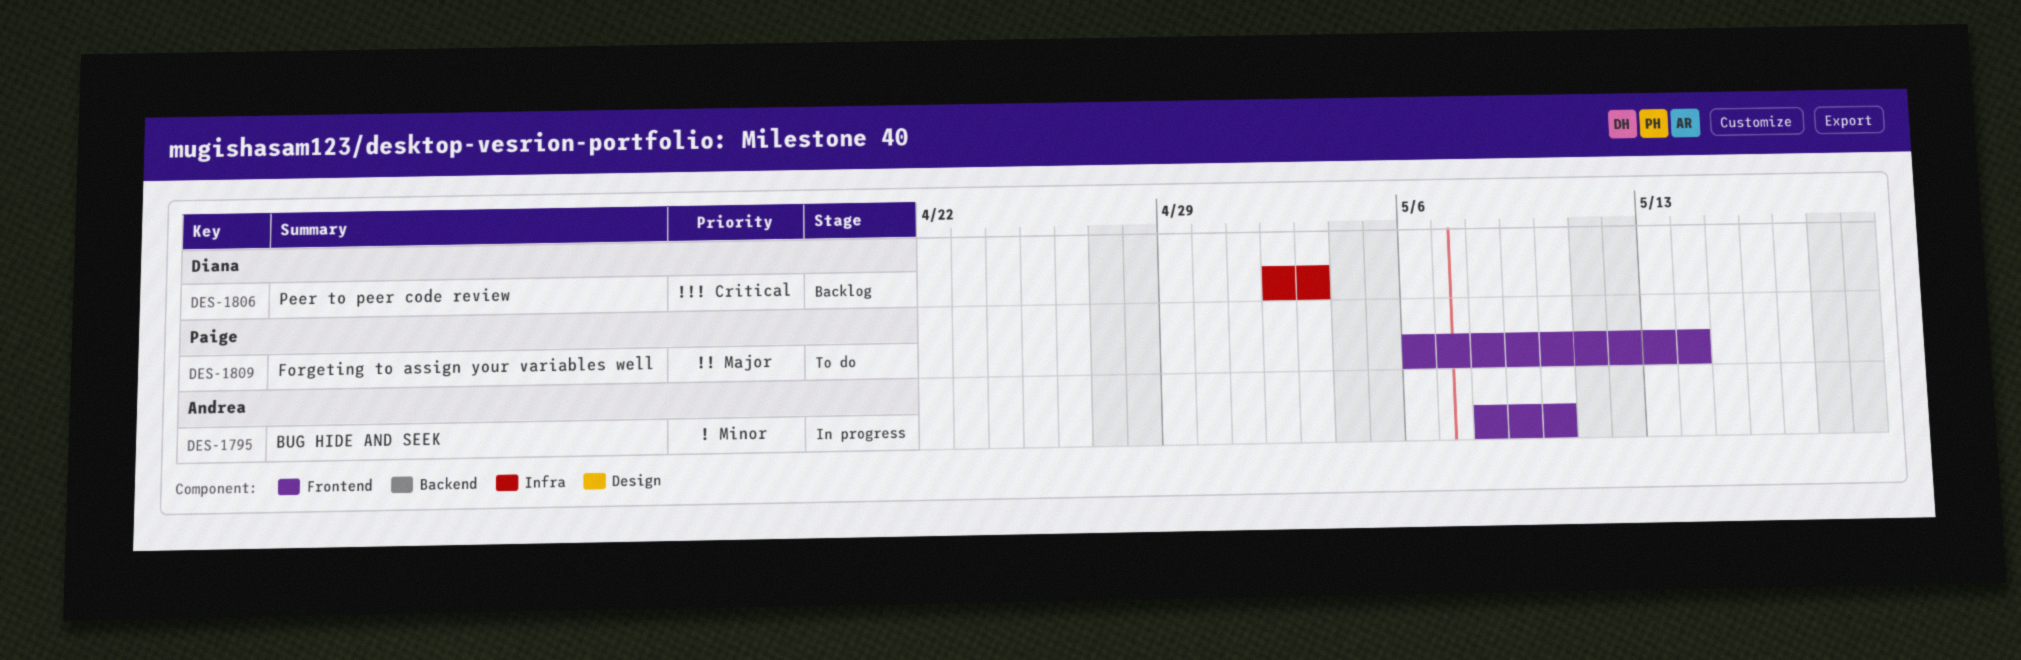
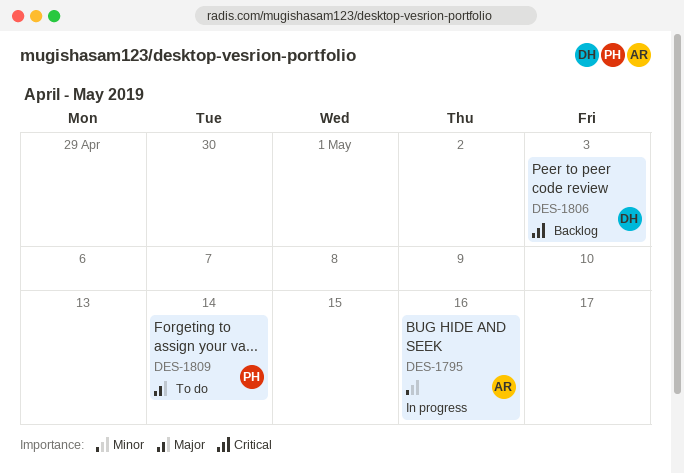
DES-1795, due: May 10 -> May 16

